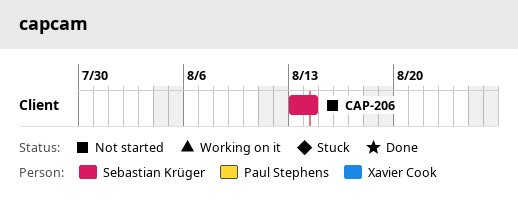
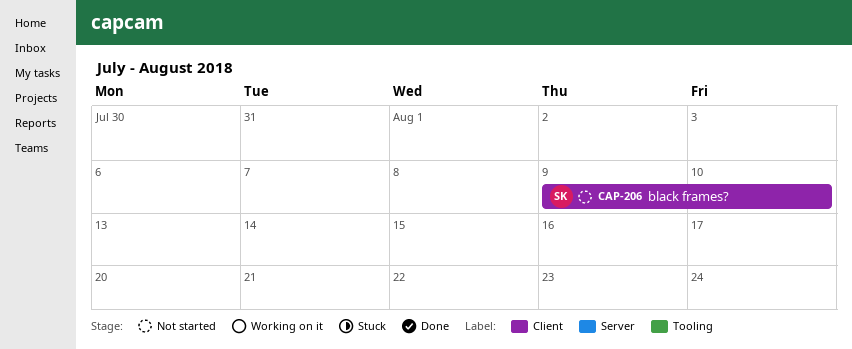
CAP-206, start: Aug 13 -> Aug 9
CAP-206, due: Aug 14 -> Aug 10

